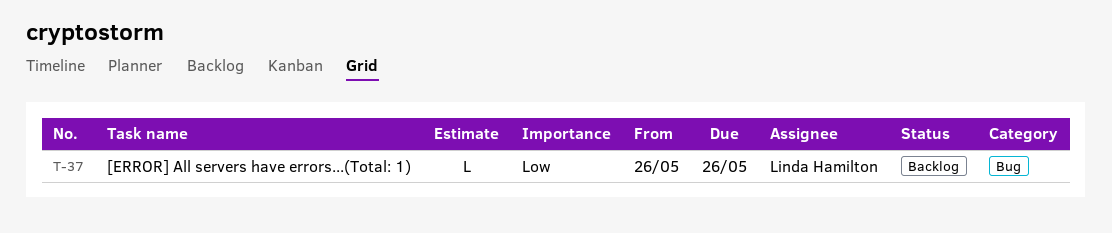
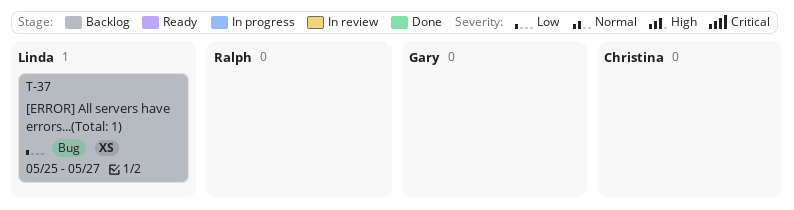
T-37, estimate: L -> XS
T-37, start: May 26 -> May 25
T-37, due: May 26 -> May 27

